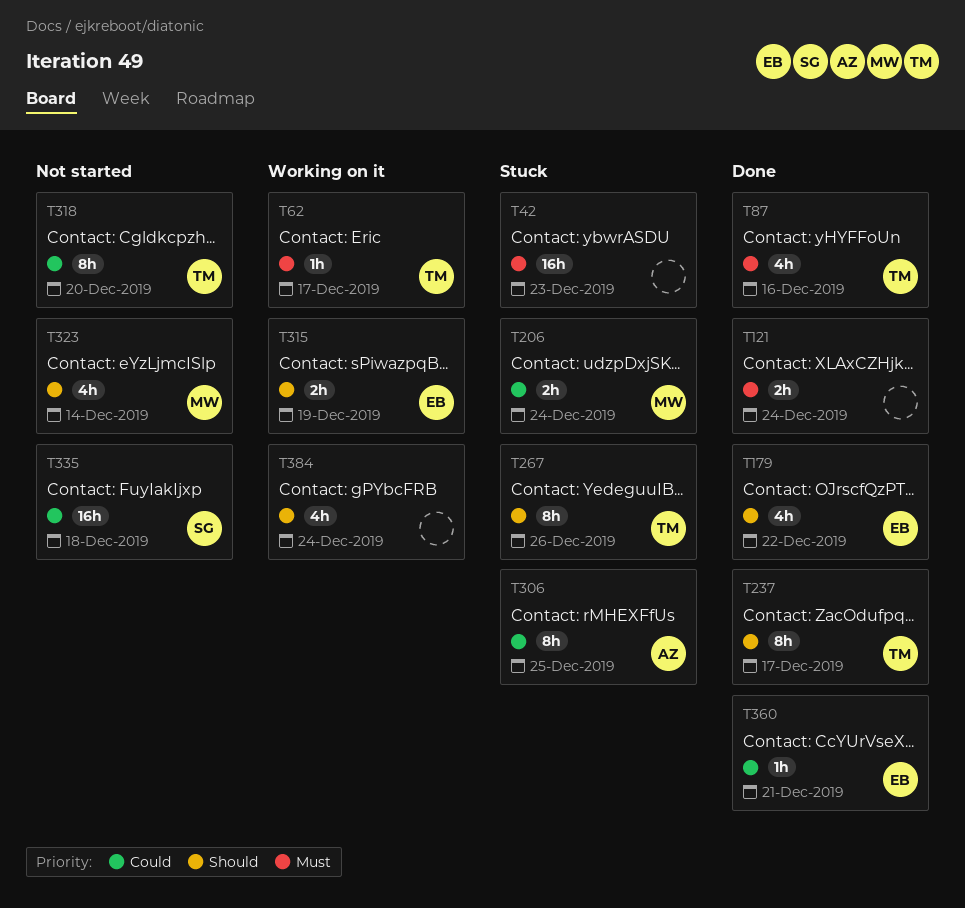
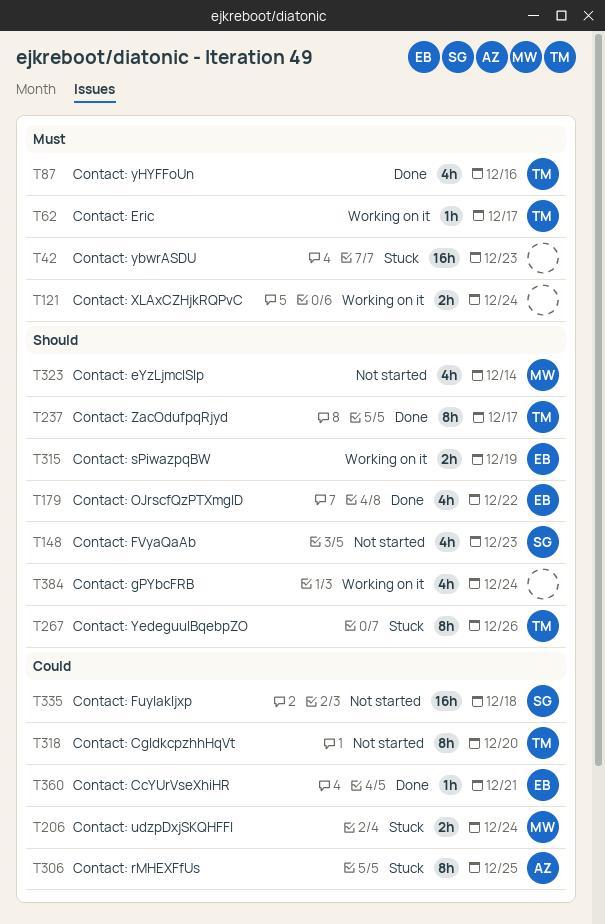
T121, status: Done -> Working on it
T148: none -> present

